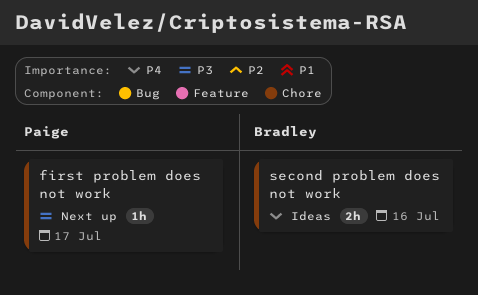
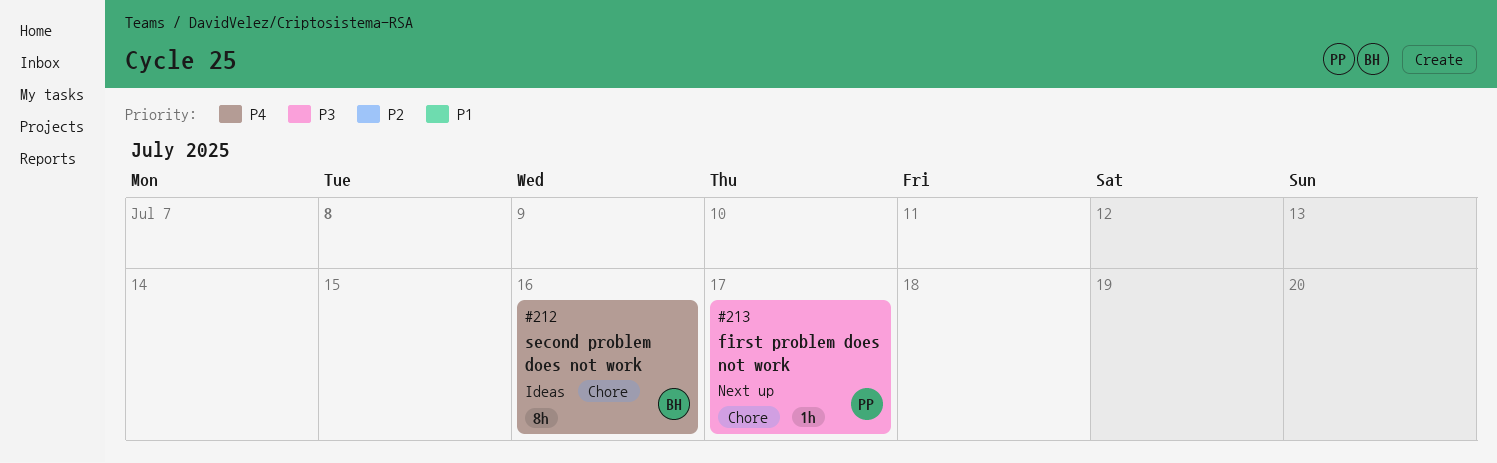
second problem does not work, estimate: 2h -> 8h

